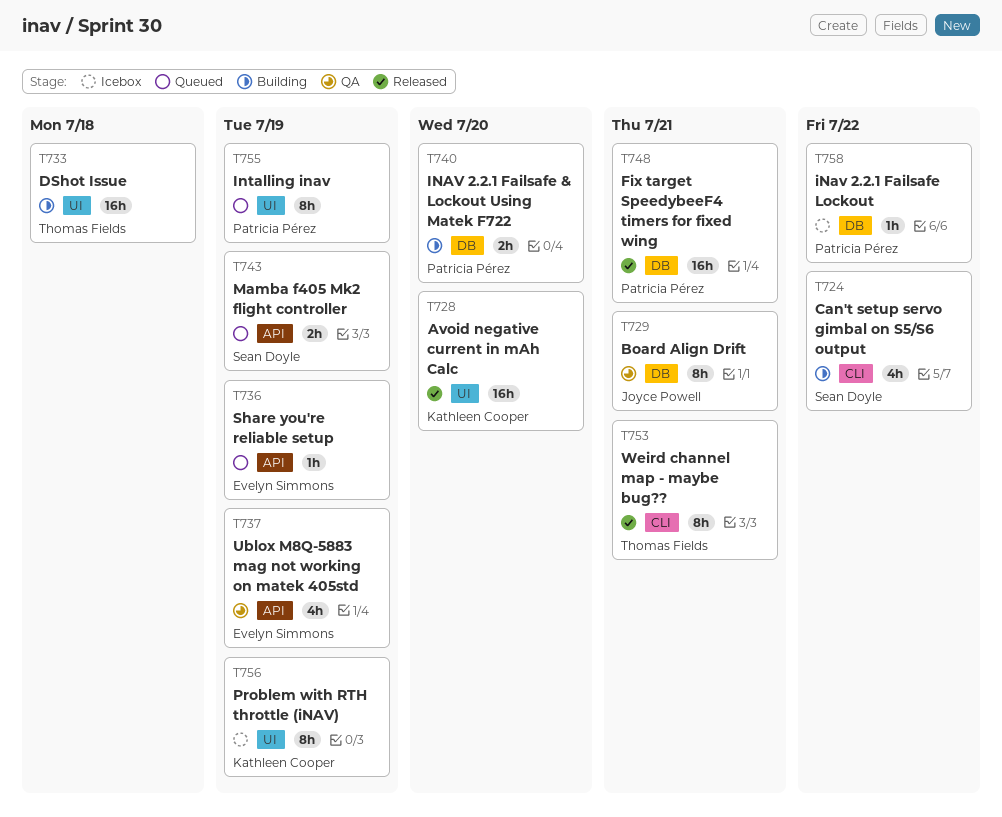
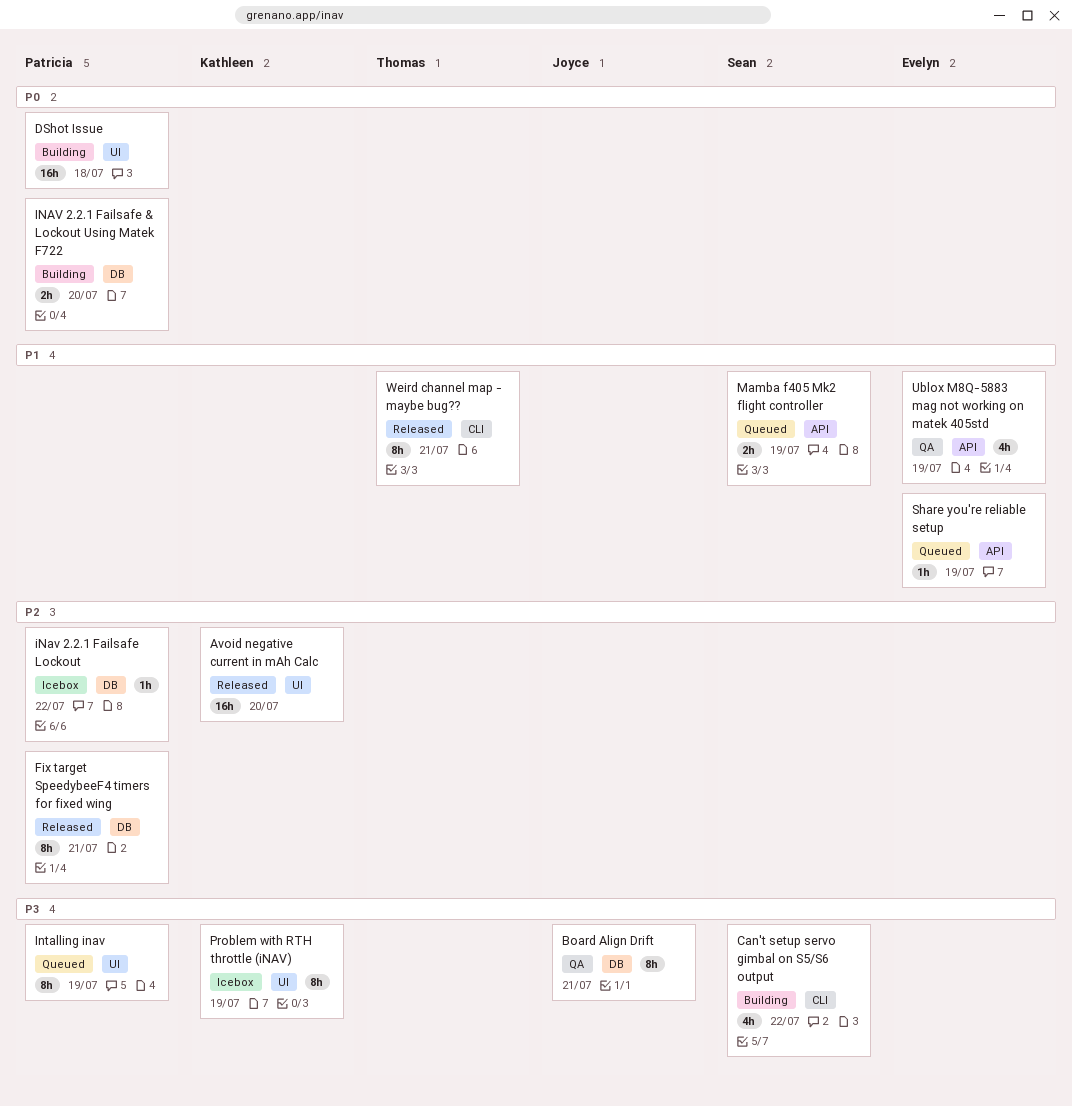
DShot Issue, owner: Thomas Fields -> Patricia Pérez
Fix target SpeedybeeF4 timers for fixed wing, estimate: 16h -> 8h

